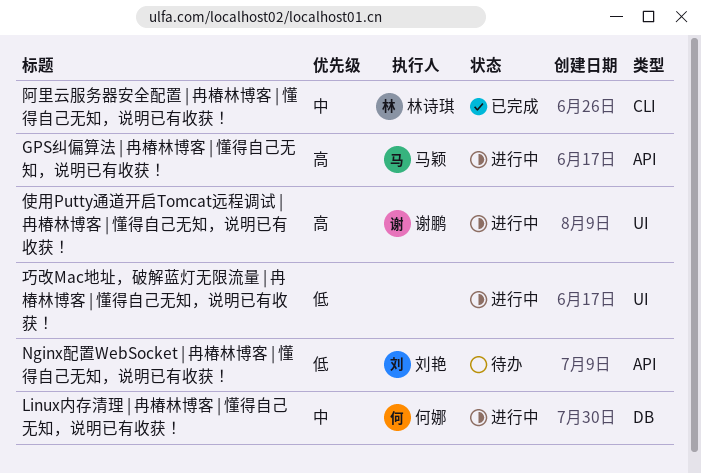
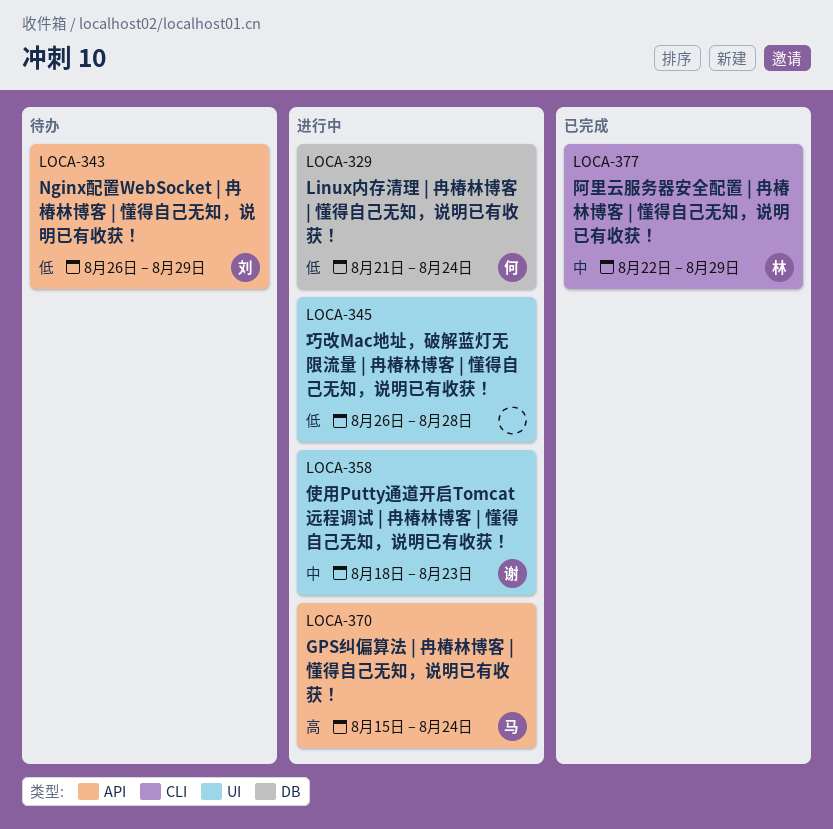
Linux内存清理 | 冉椿林博客 | 懂得自己无知，说明已有收获！, priority: 中 -> 低
使用Putty通道开启Tomcat远程调试 | 冉椿林博客 | 懂得自己无知，说明已有收获！, priority: 高 -> 中

